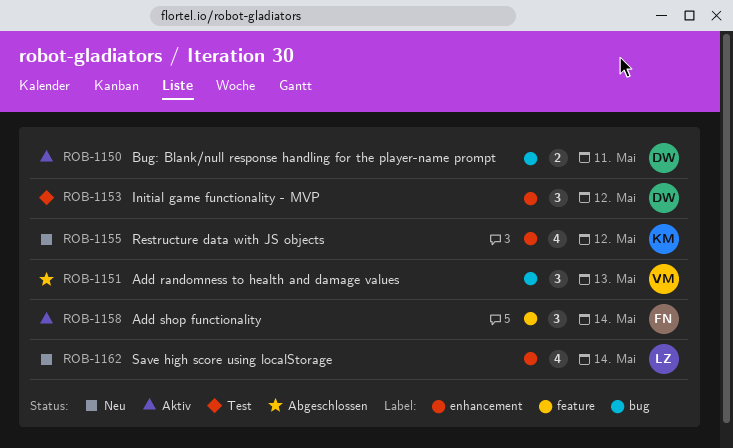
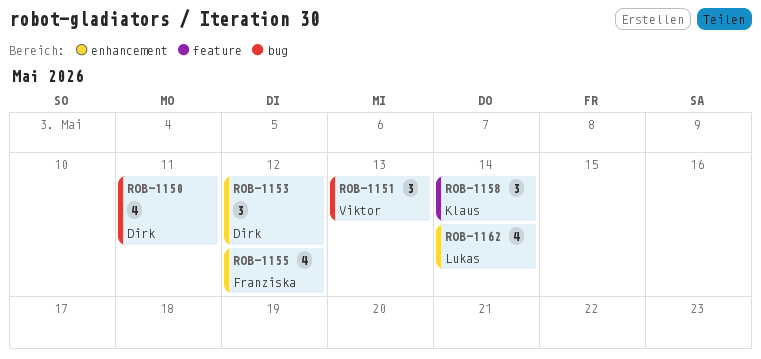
ROB-1150, estimate: 2 -> 4
ROB-1155, owner: Klaus -> Franziska
ROB-1158, owner: Franziska -> Klaus

